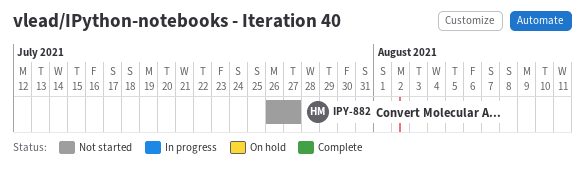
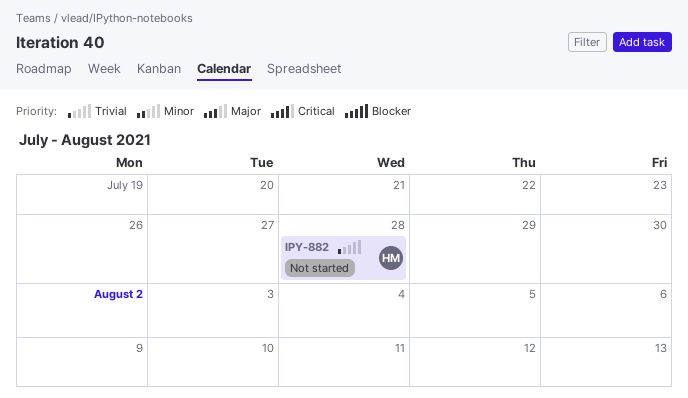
IPY-882, due: Jul 27 -> Jul 28

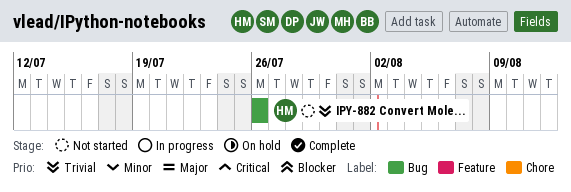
IPY-882, due: Jul 28 -> Jul 26

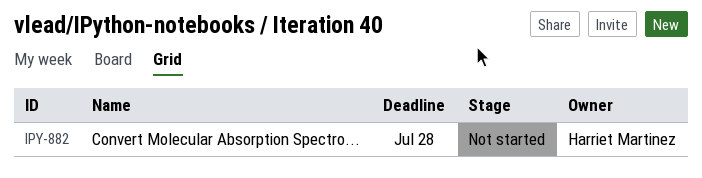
IPY-882, due: Jul 26 -> Jul 28

